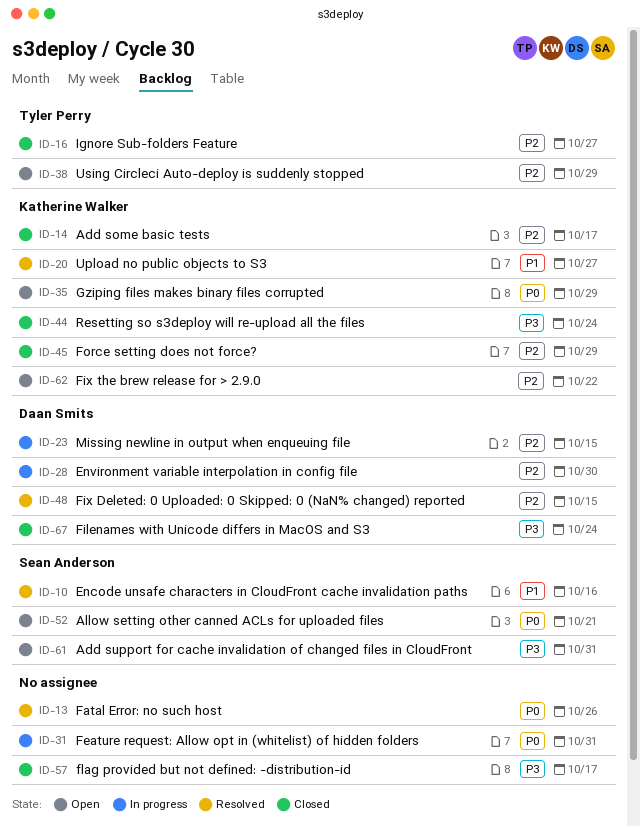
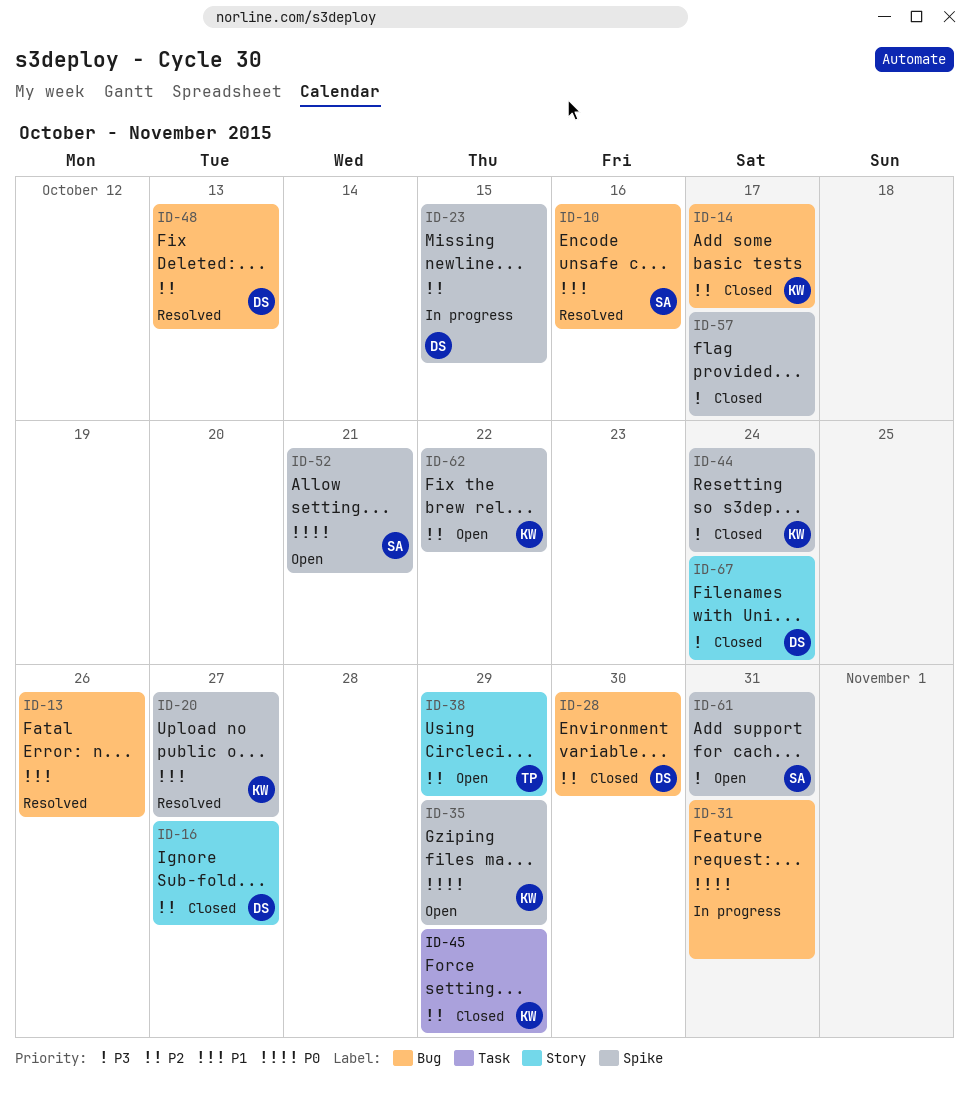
ID-13, priority: P0 -> P1
ID-16, owner: Tyler Perry -> Daan Smits
ID-28, status: In progress -> Closed
ID-48, due: Oct 15 -> Oct 13

